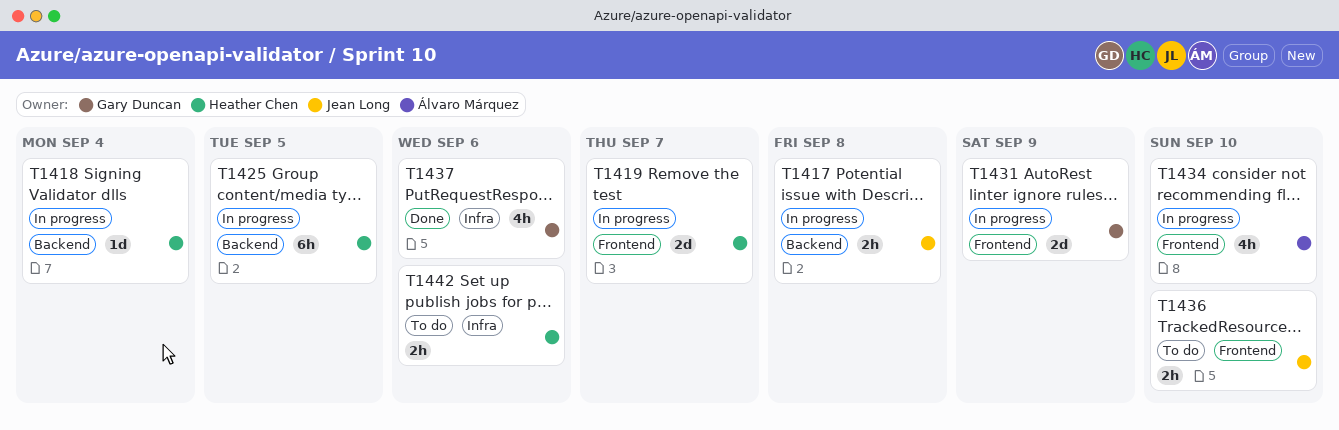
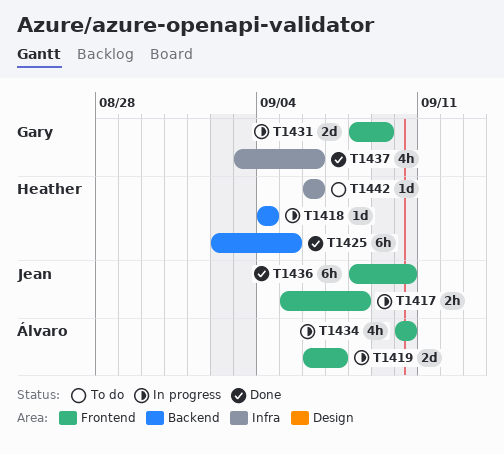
T1417, label: Backend -> Frontend
T1419, owner: Heather Chen -> Álvaro Márquez
T1425, status: In progress -> Done
T1436, status: To do -> Done
T1436, estimate: 2h -> 6h
T1442, estimate: 2h -> 1d

